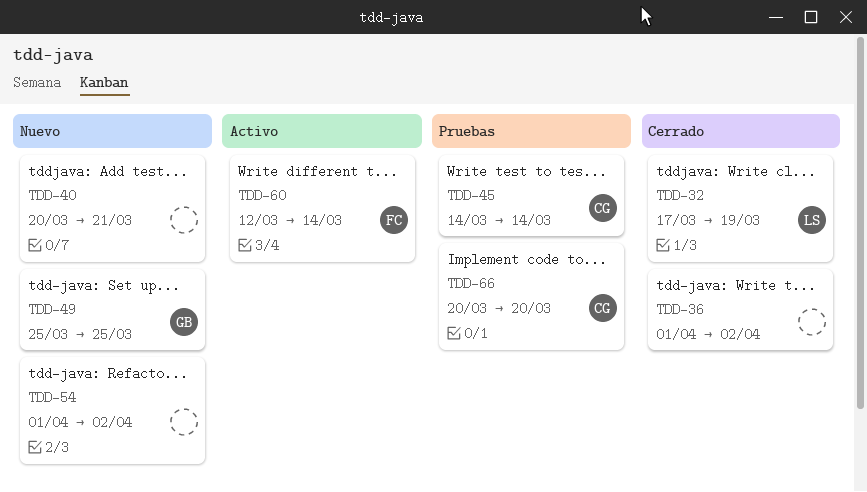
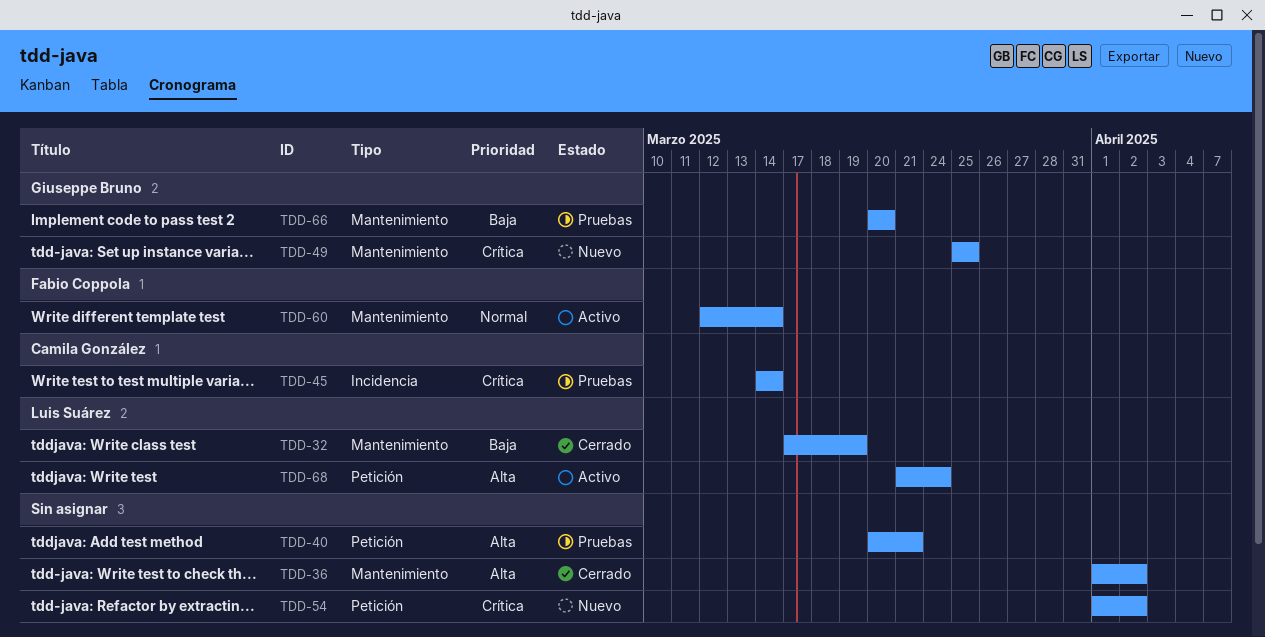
TDD-40, status: Nuevo -> Pruebas
TDD-66, owner: Camila González -> Giuseppe Bruno
TDD-68: none -> present

